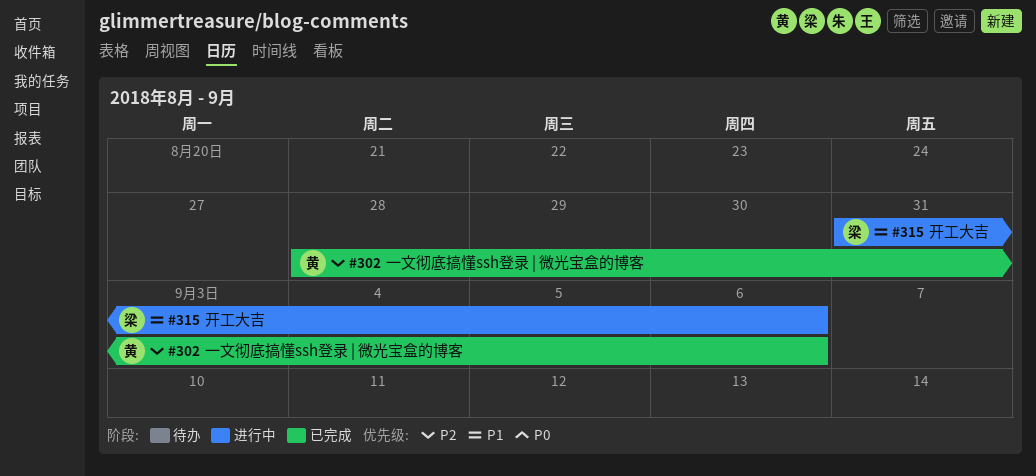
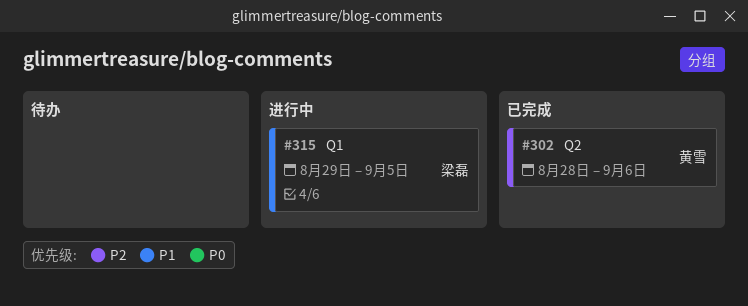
#315, start: Aug 31 -> Aug 29
#315, due: Sep 6 -> Sep 5

